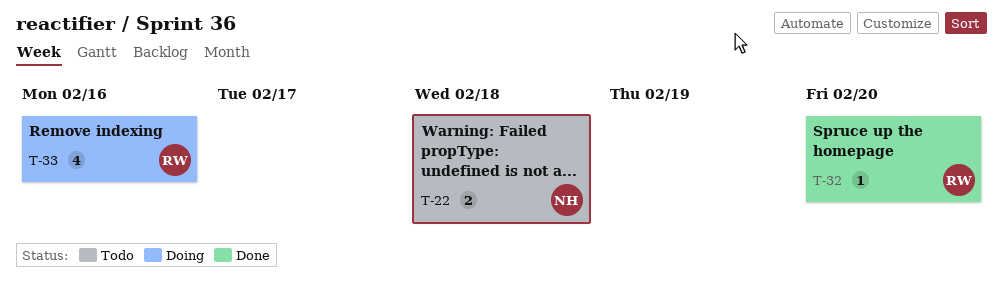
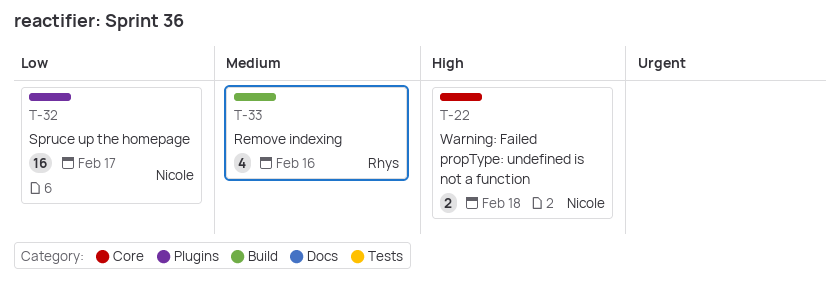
T-32, owner: Rhys -> Nicole
T-32, estimate: 1 -> 16
T-32, due: Feb 20 -> Feb 17

